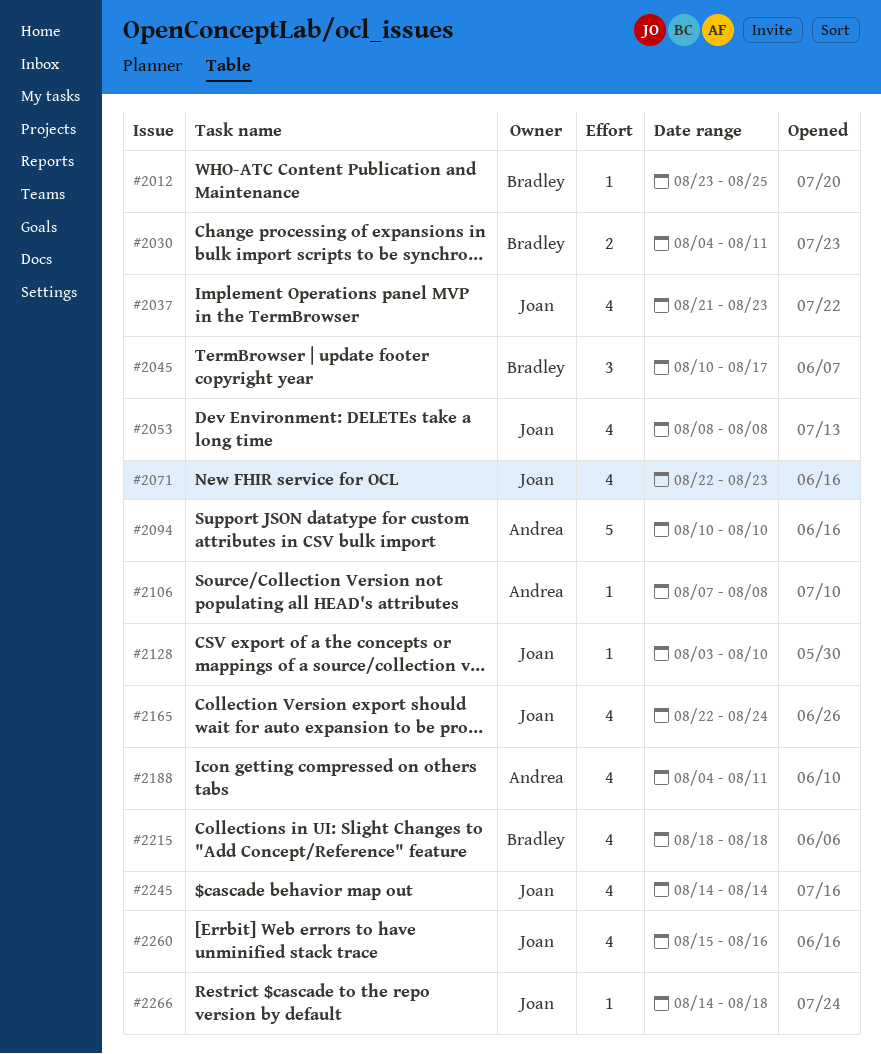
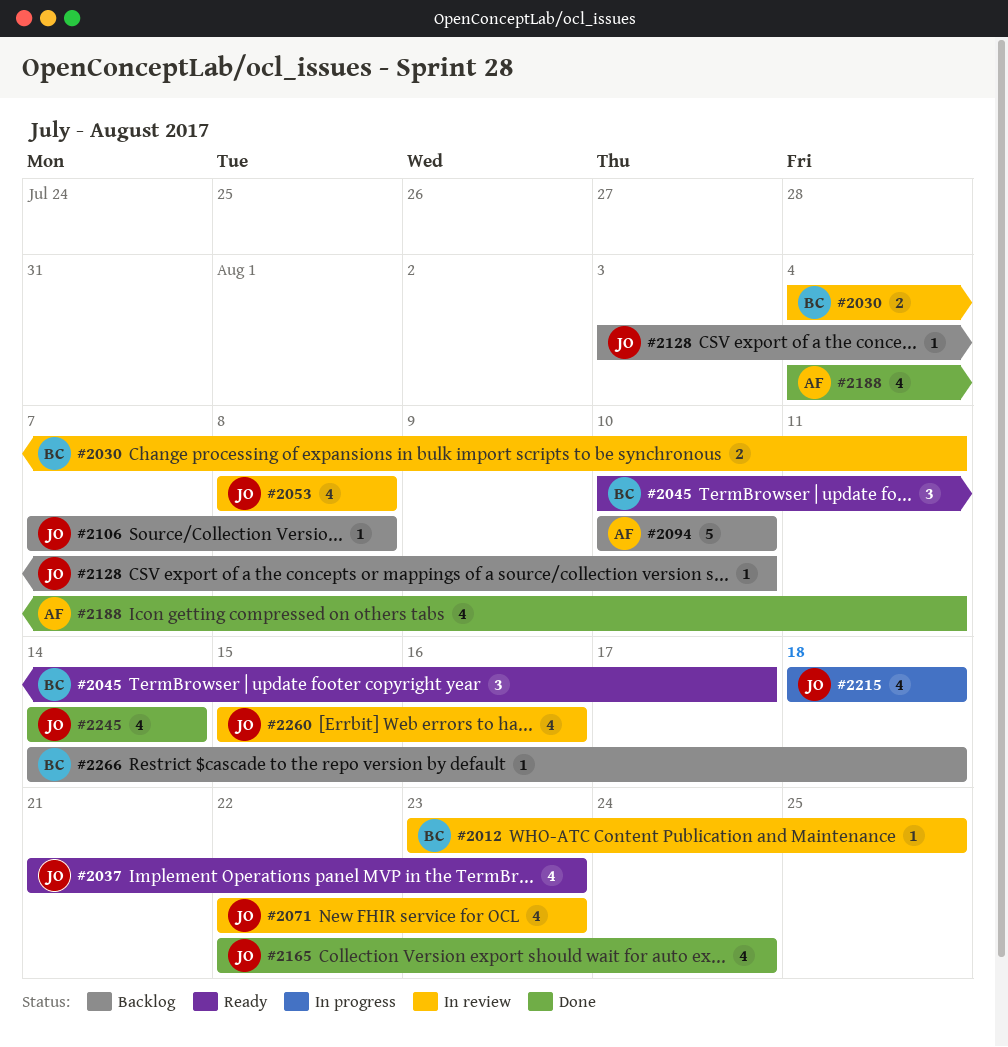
#2106, owner: Andrea -> Joan
#2215, owner: Bradley -> Joan
#2266, owner: Joan -> Bradley

